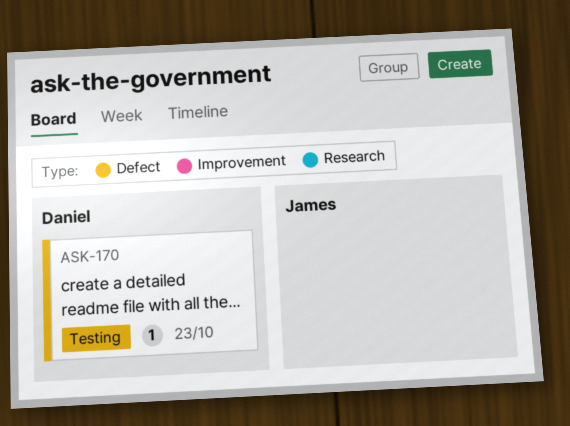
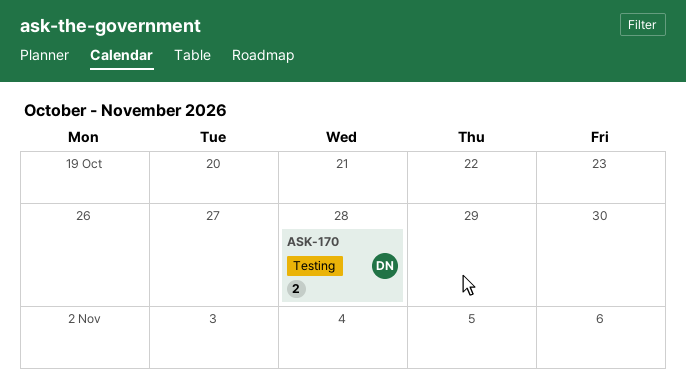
ASK-170, estimate: 1 -> 2
ASK-170, due: Oct 23 -> Oct 28

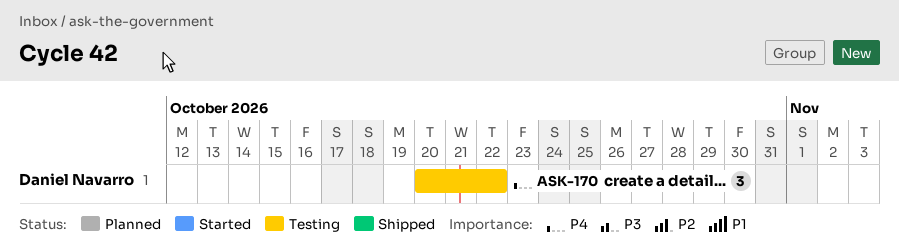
ASK-170, estimate: 2 -> 3
ASK-170, due: Oct 28 -> Oct 22

